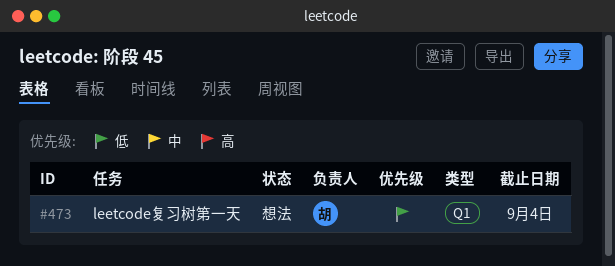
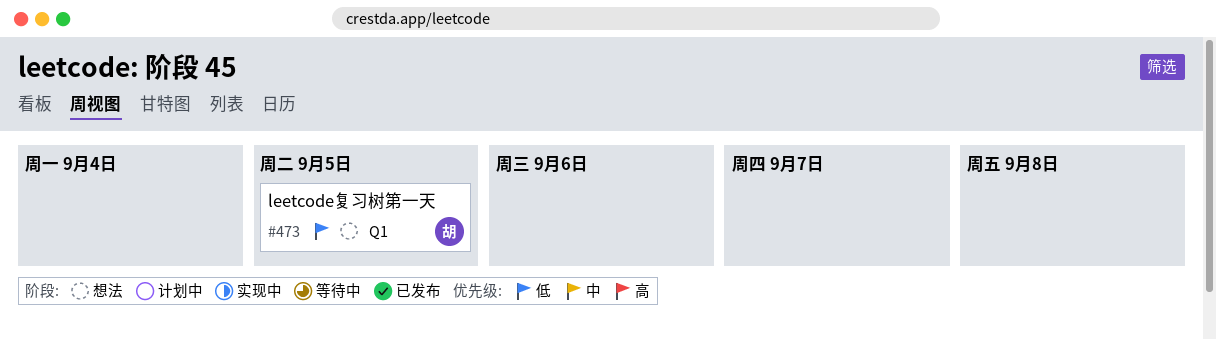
#473, due: Sep 4 -> Sep 5

